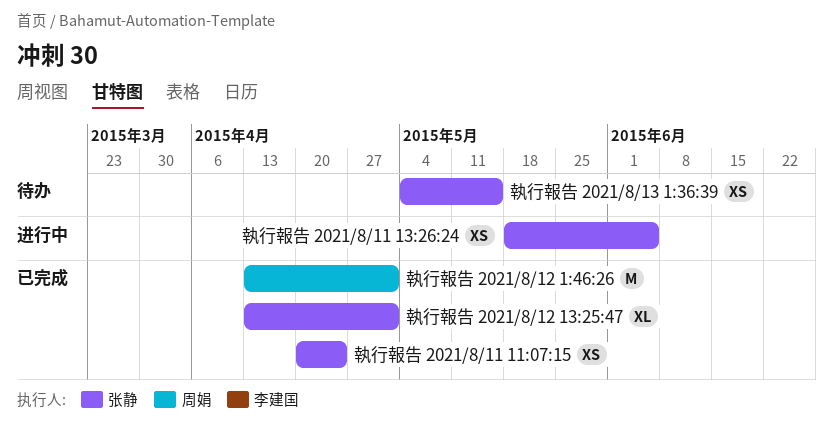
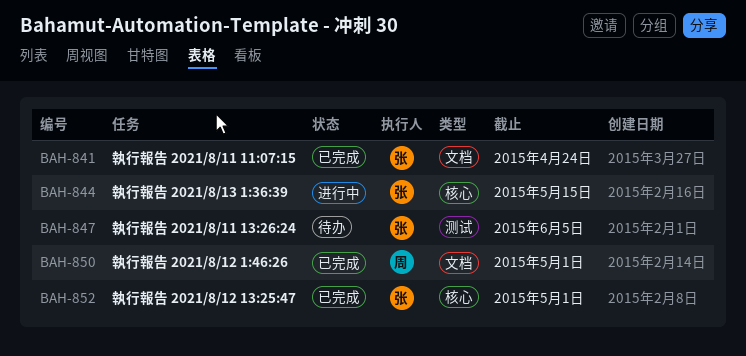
執行報告 2021/8/11 13:26:24, status: 进行中 -> 待办
執行報告 2021/8/13 1:36:39, status: 待办 -> 进行中

